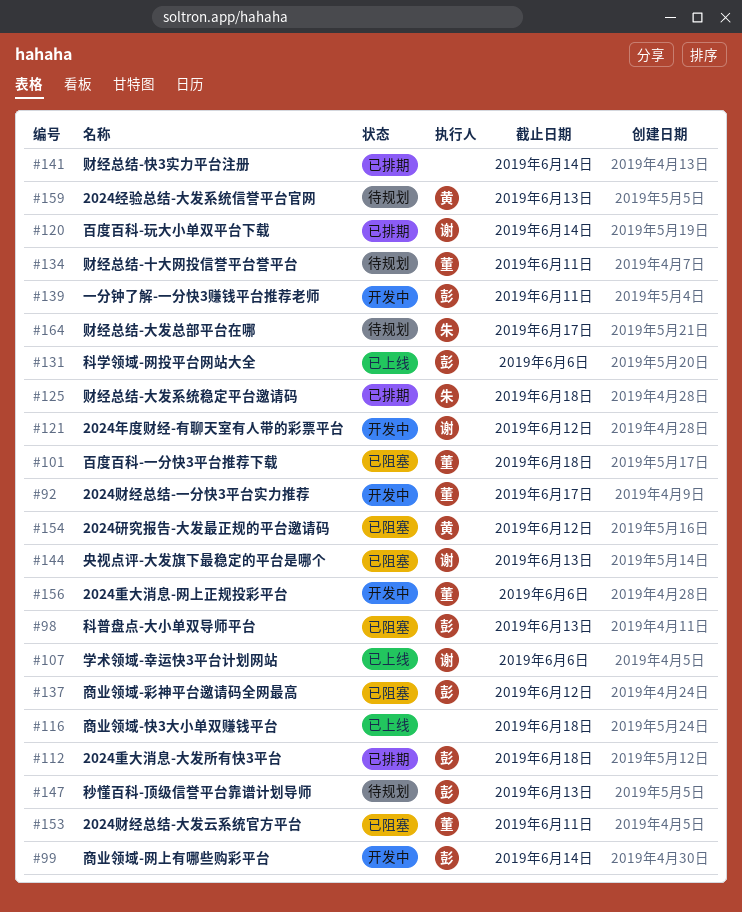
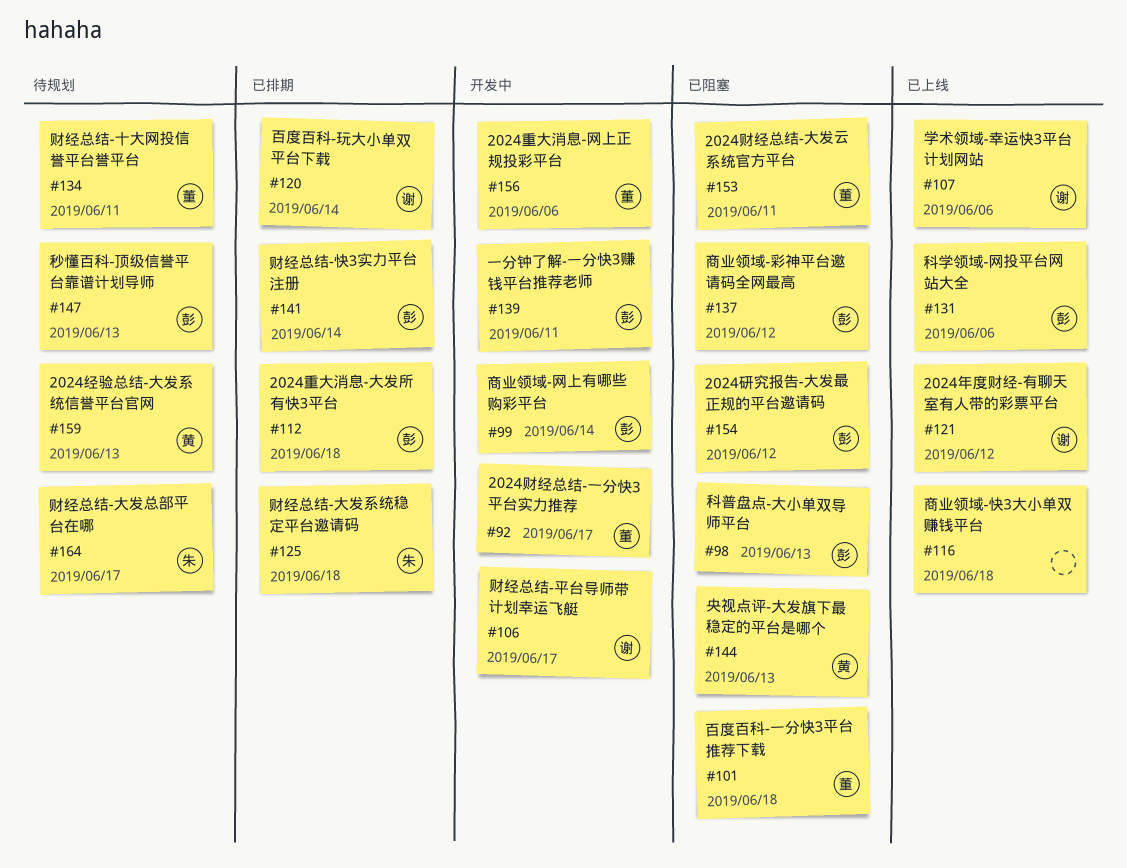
#106: none -> present
#121, status: 开发中 -> 已上线
#141, owner: none -> 彭
#144, owner: 谢 -> 黄
#154, owner: 黄 -> 彭

